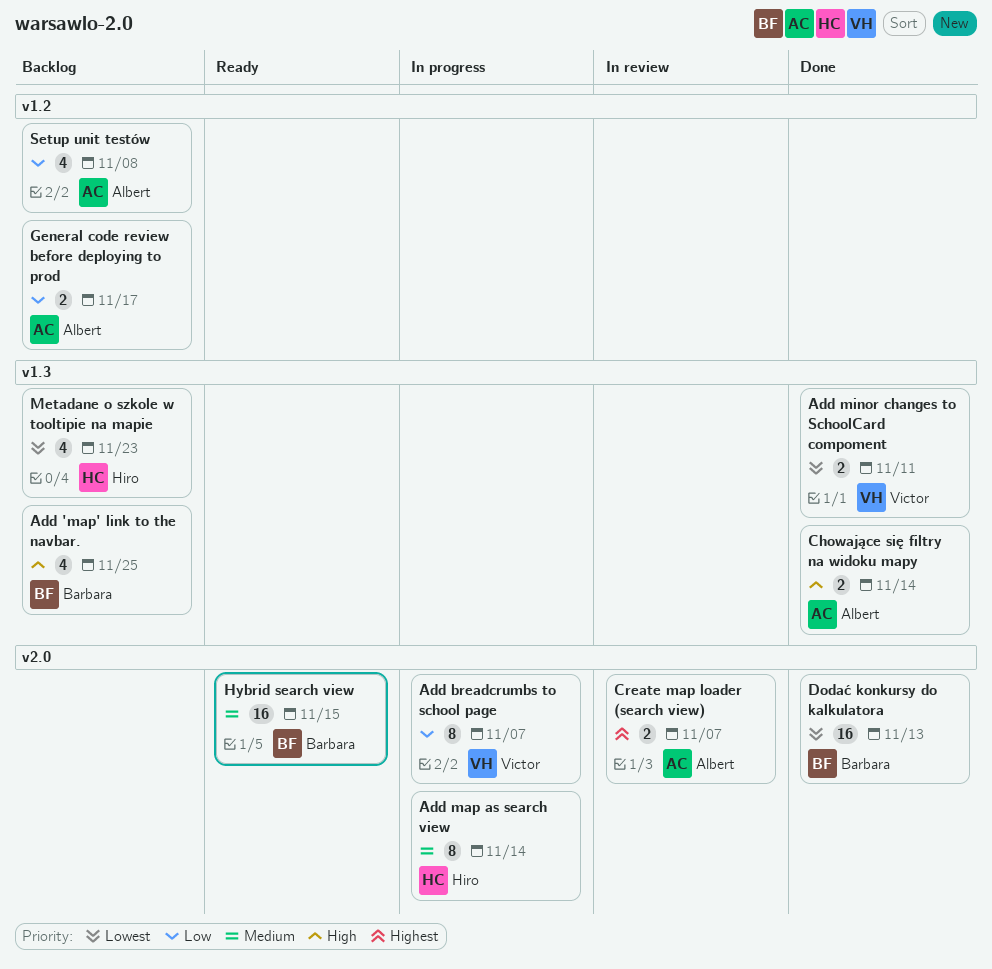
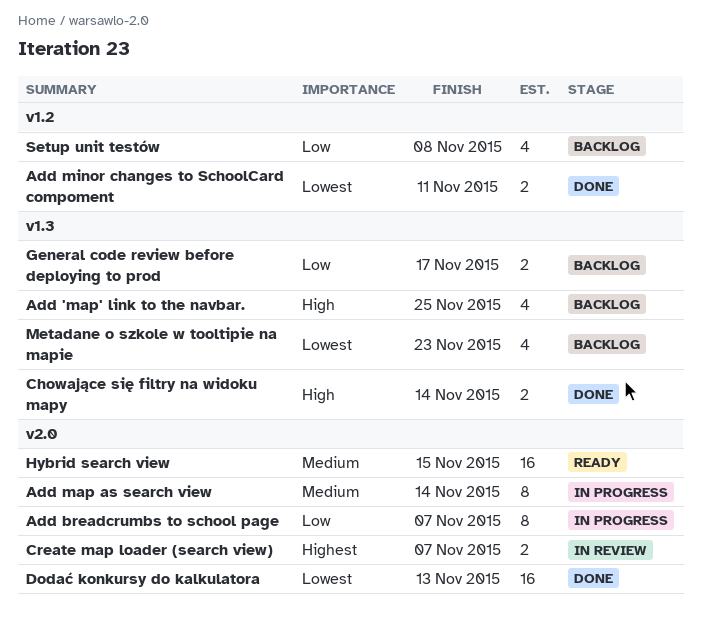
Add minor changes to SchoolCard compoment, label: v1.3 -> v1.2
General code review before deploying to prod, label: v1.2 -> v1.3

